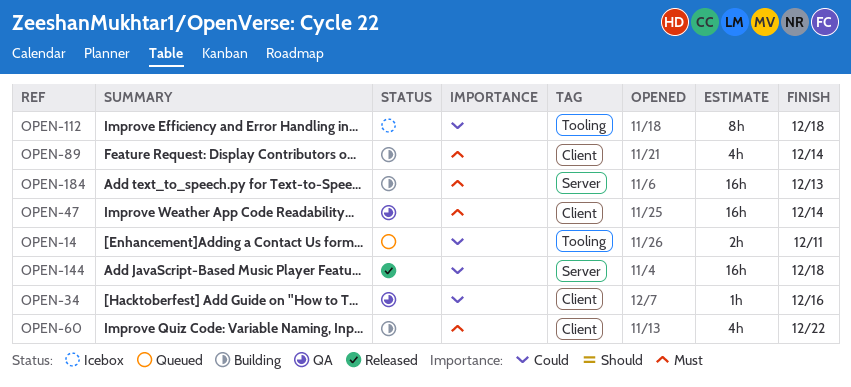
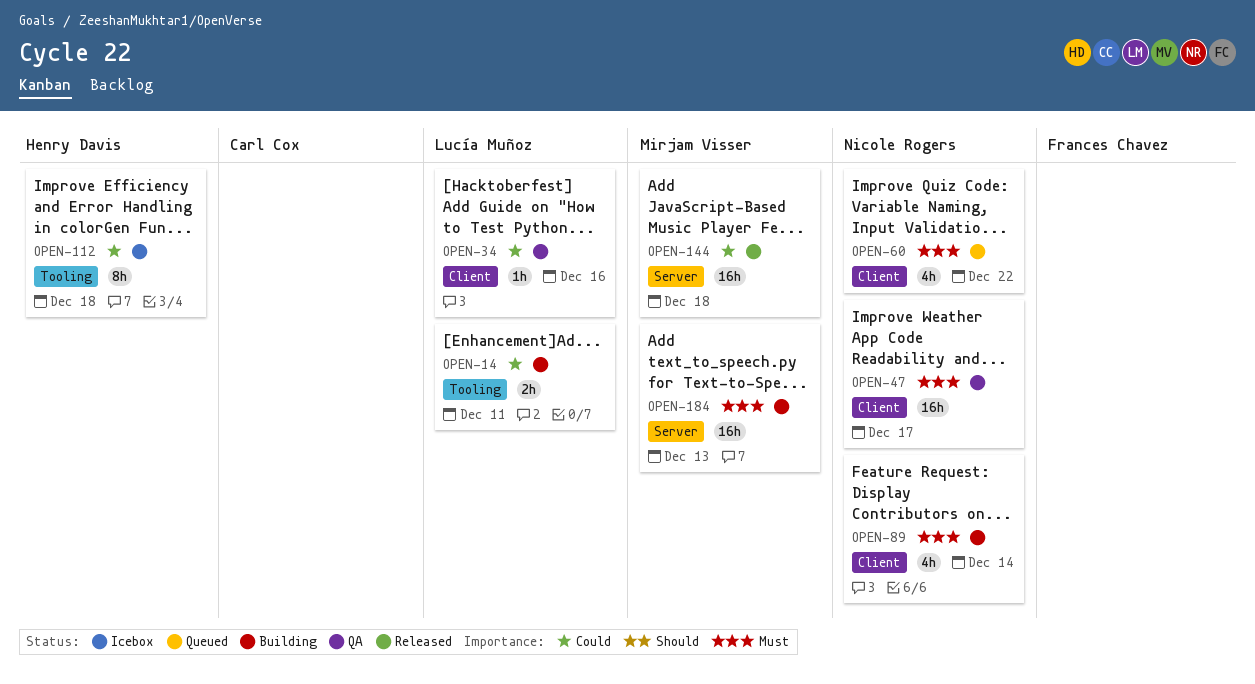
OPEN-14, status: Queued -> Building
OPEN-47, due: Dec 14 -> Dec 17
OPEN-60, status: Building -> Queued

